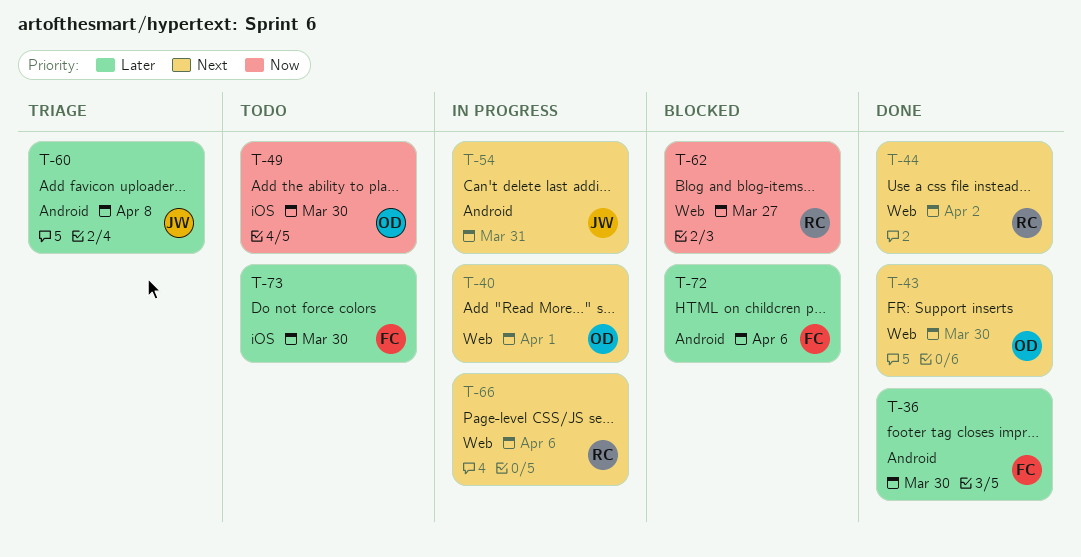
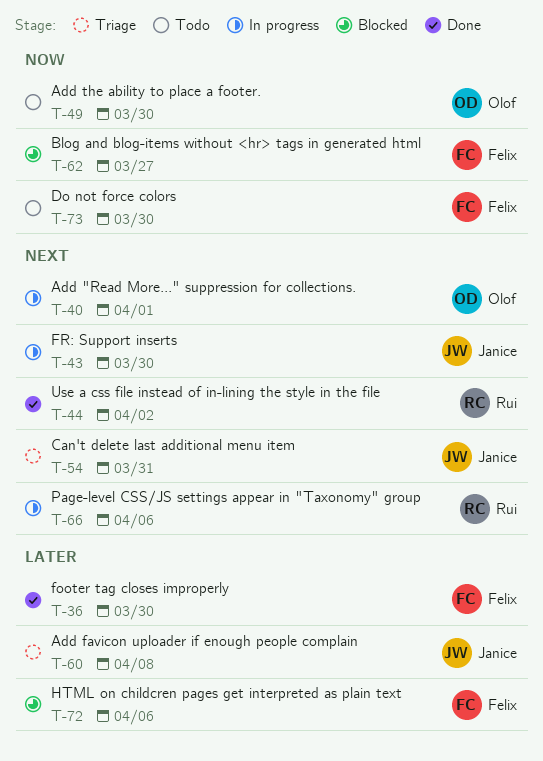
T-43, status: Done -> In progress
T-43, owner: Olof -> Janice
T-54, status: In progress -> Triage
T-62, owner: Rui -> Felix
T-73, priority: Later -> Now

